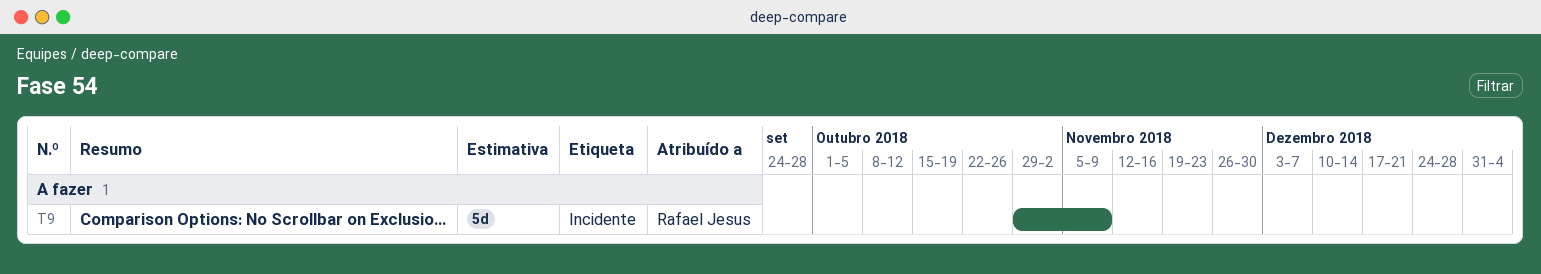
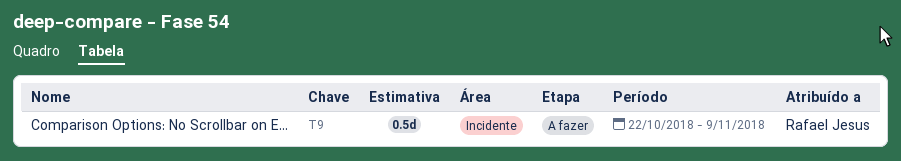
T9, estimate: 5d -> 0.5d
T9, start: Oct 29 -> Oct 22

